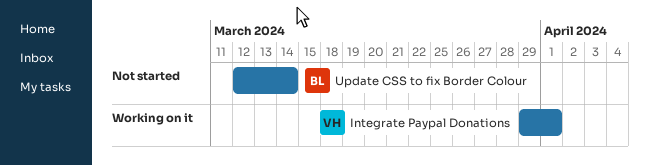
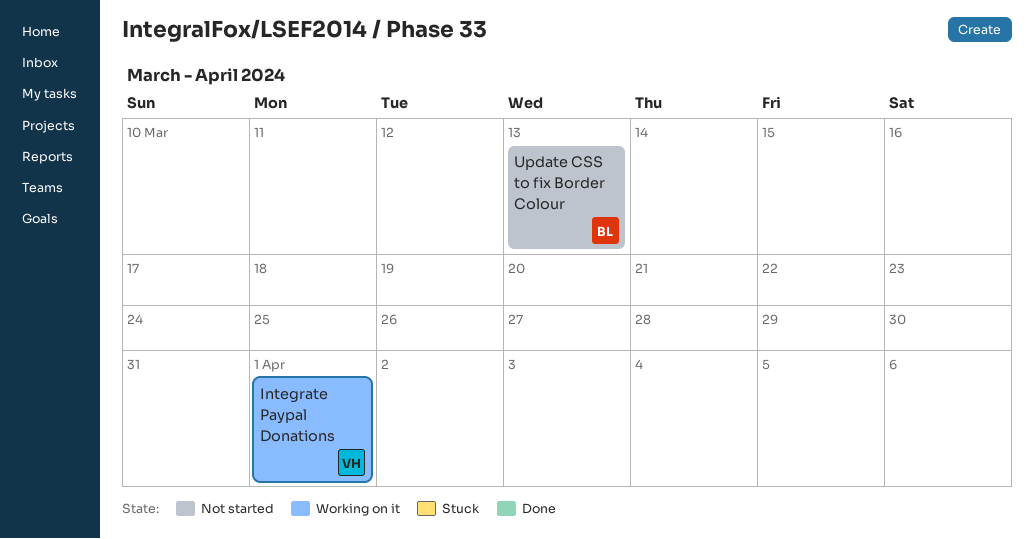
Update CSS to fix Border Colour, due: Mar 14 -> Mar 13

